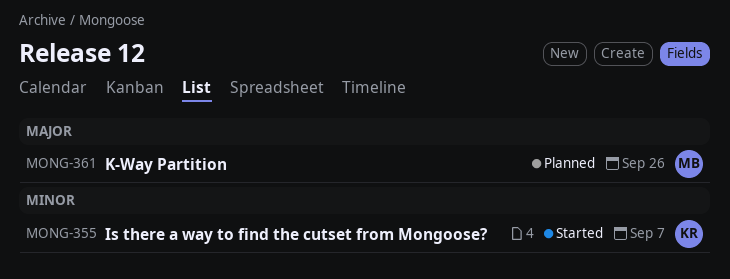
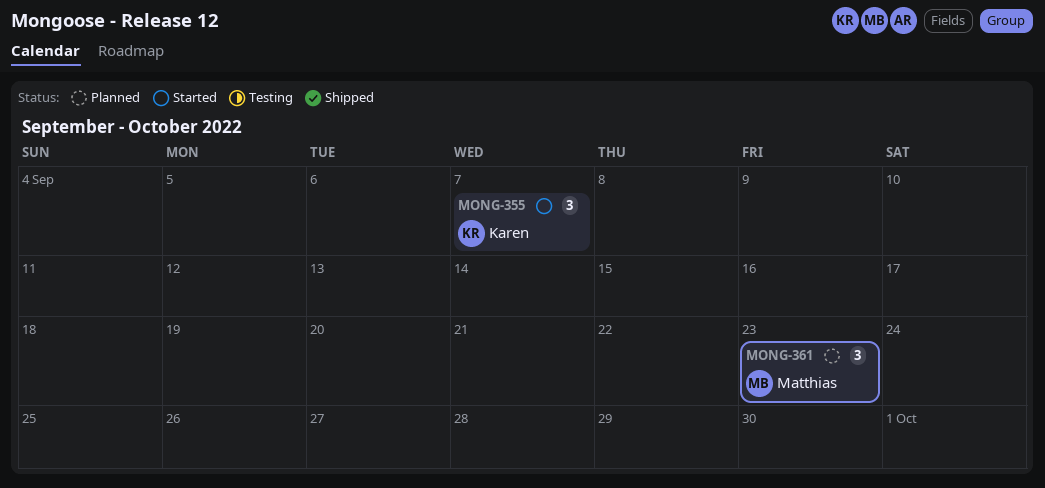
MONG-361, due: Sep 26 -> Sep 23

